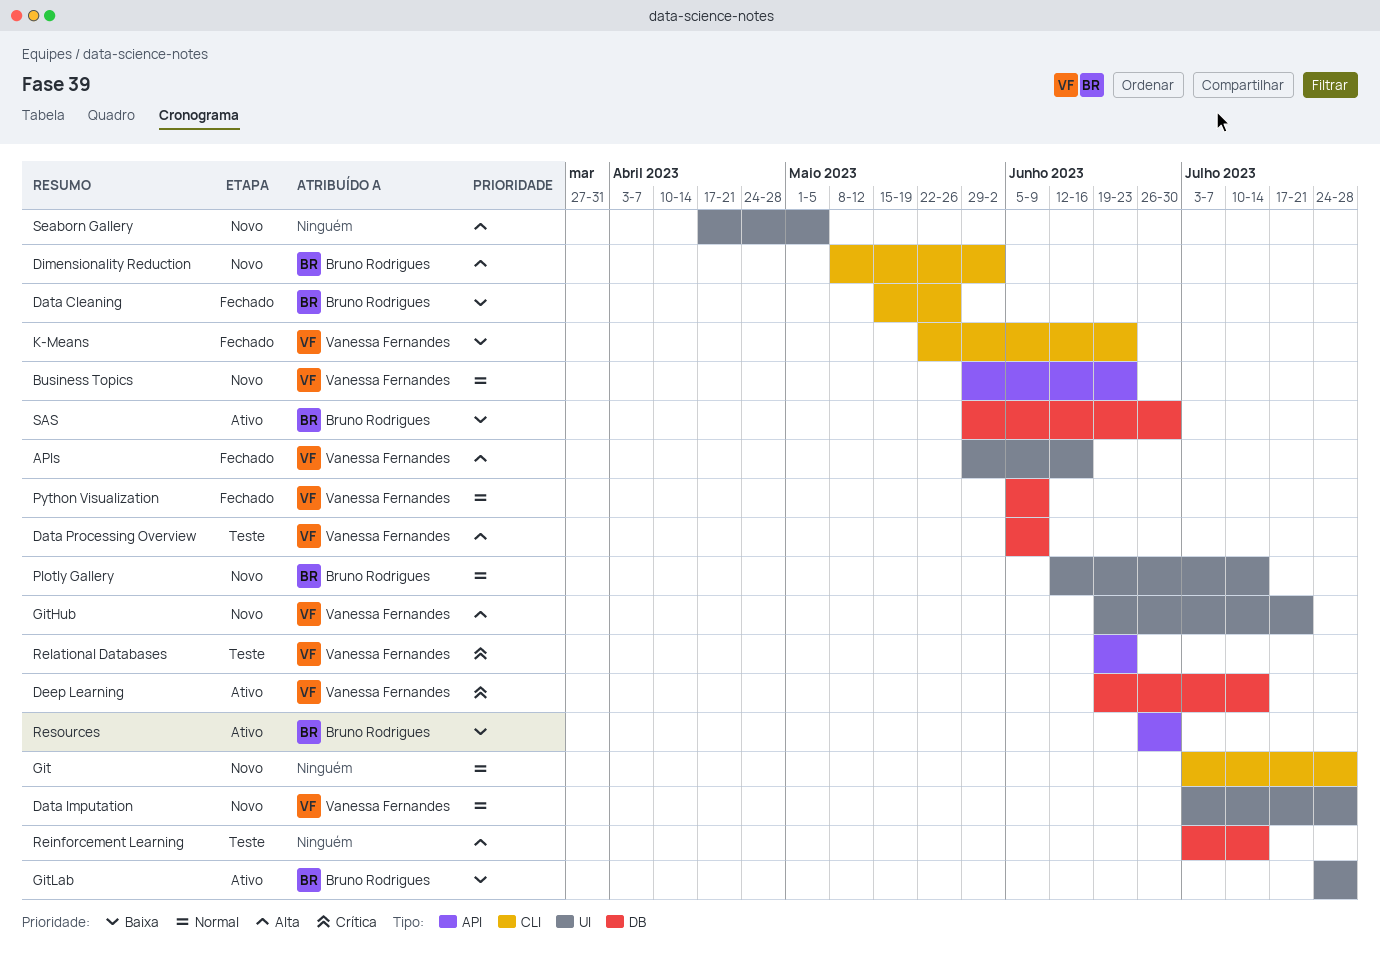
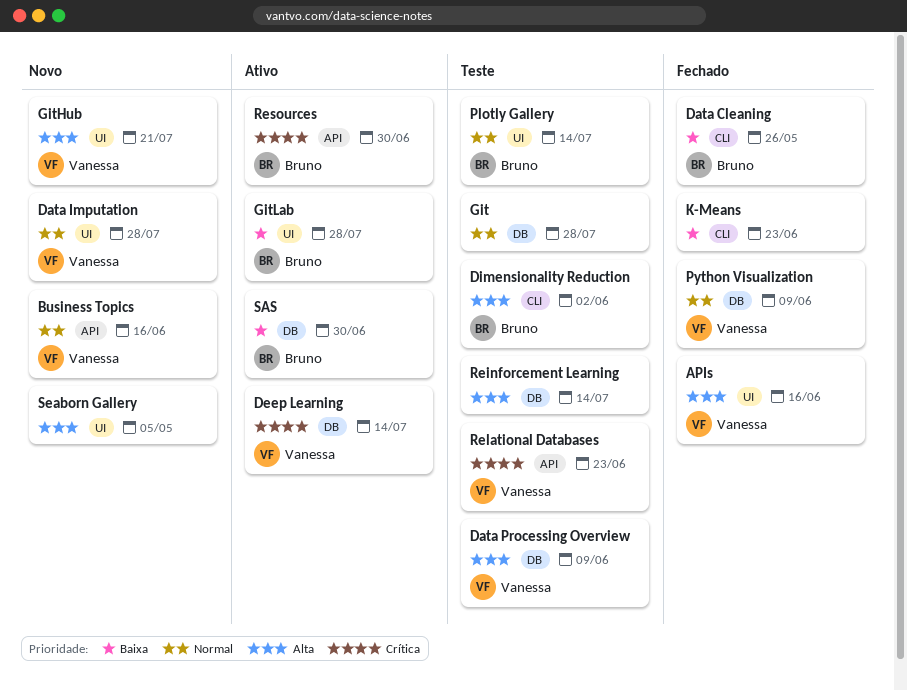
Business Topics, due: Jun 23 -> Jun 16
Dimensionality Reduction, status: Novo -> Teste
Git, status: Novo -> Teste
Git, label: CLI -> DB
K-Means, owner: Vanessa Fernandes -> none
Plotly Gallery, status: Novo -> Teste
Resources, priority: Baixa -> Crítica

